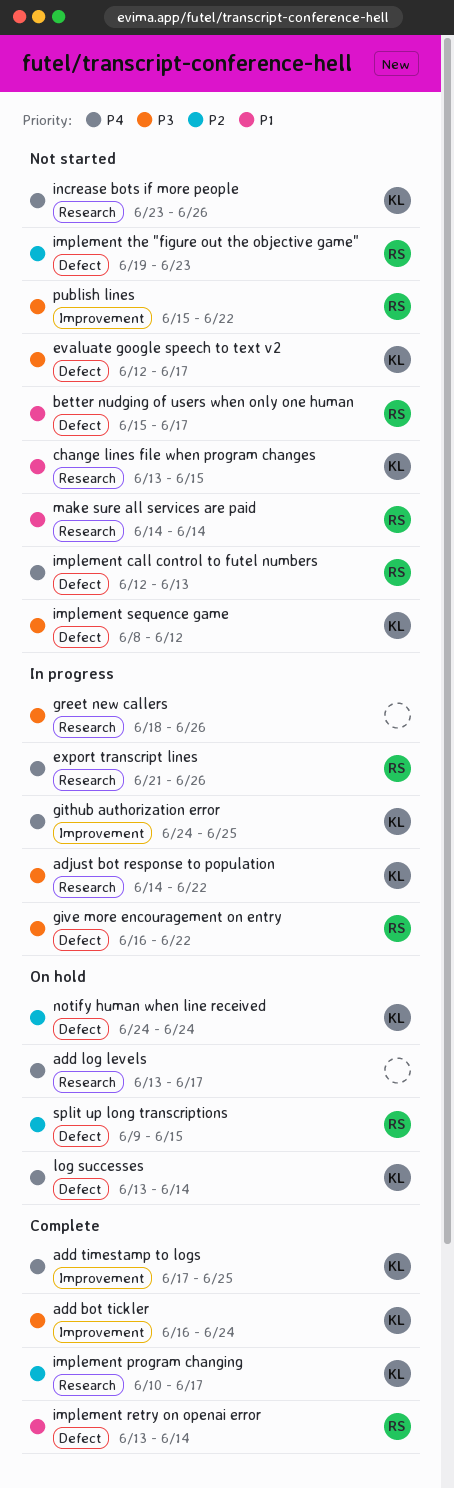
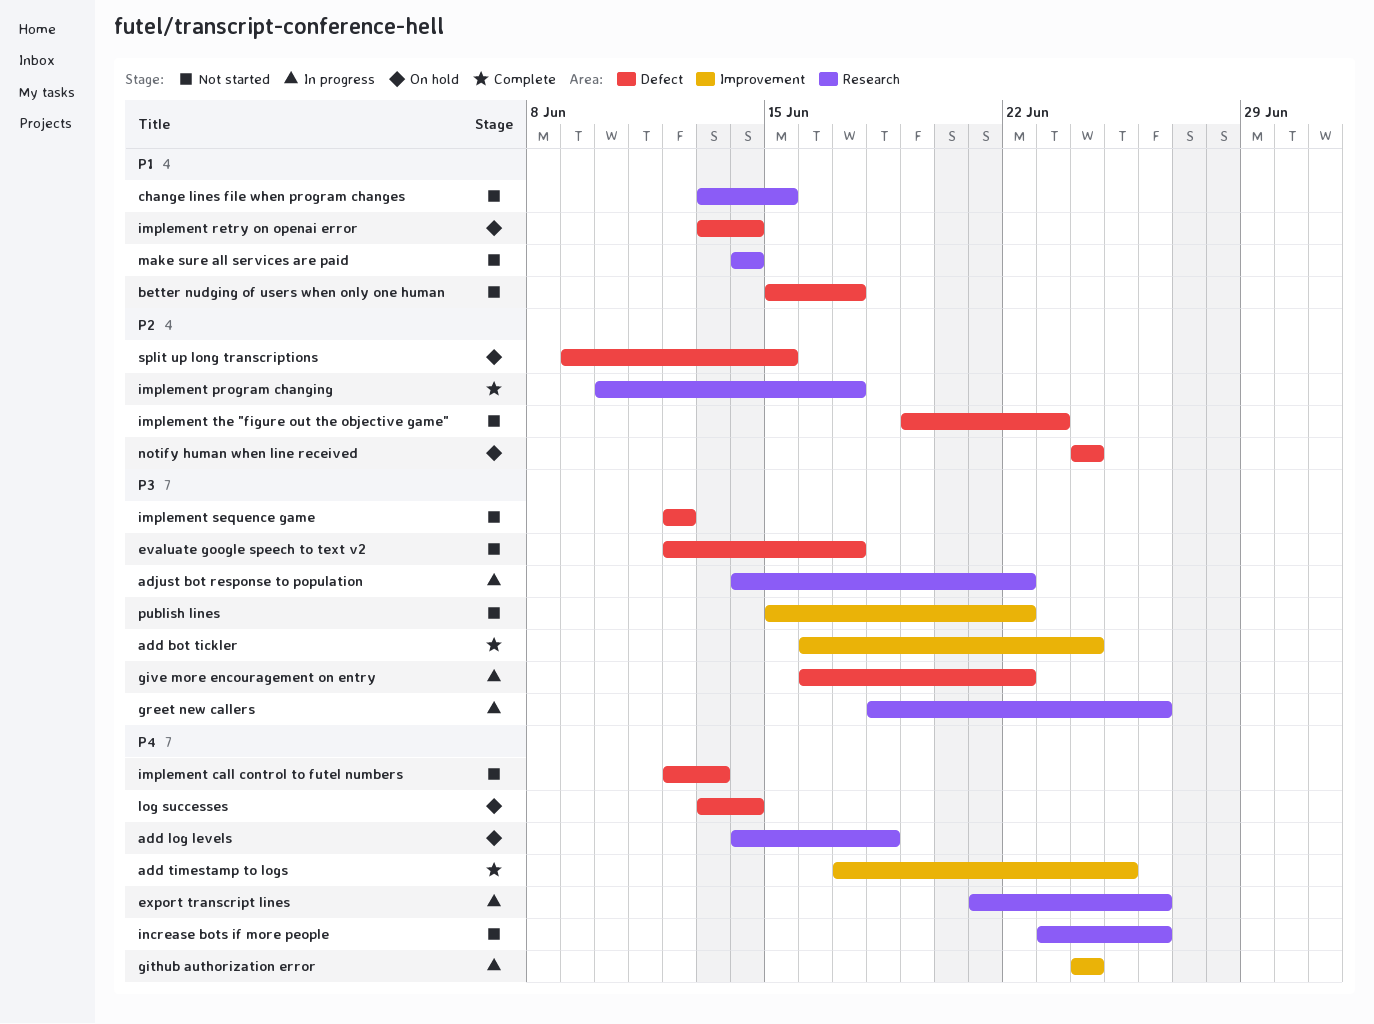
add log levels, start: Jun 13 -> Jun 14
add log levels, due: Jun 17 -> Jun 18
github authorization error, due: Jun 25 -> Jun 24
implement retry on openai error, status: Complete -> On hold
implement sequence game, start: Jun 8 -> Jun 12

